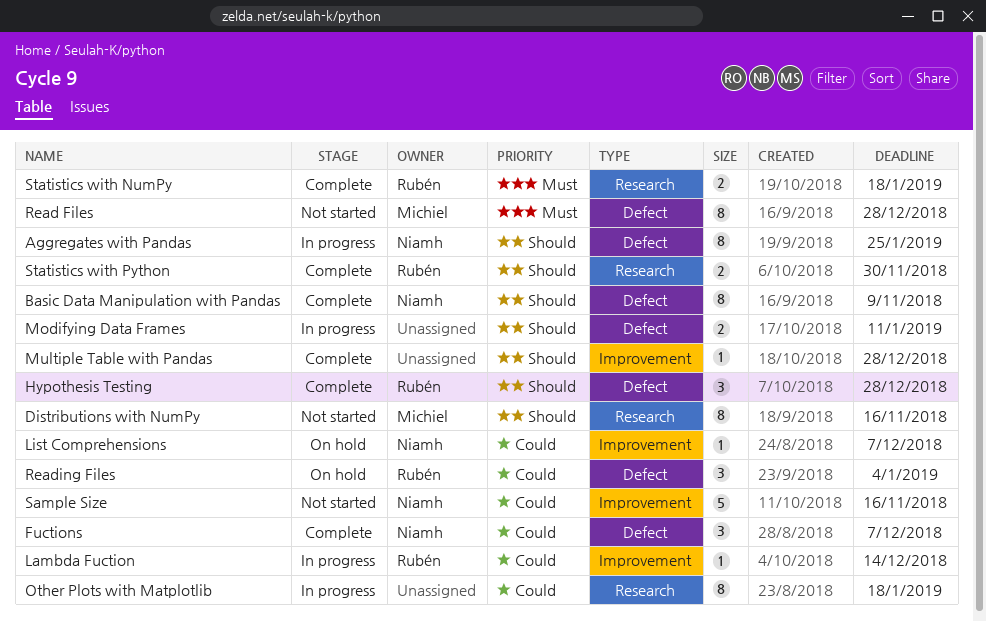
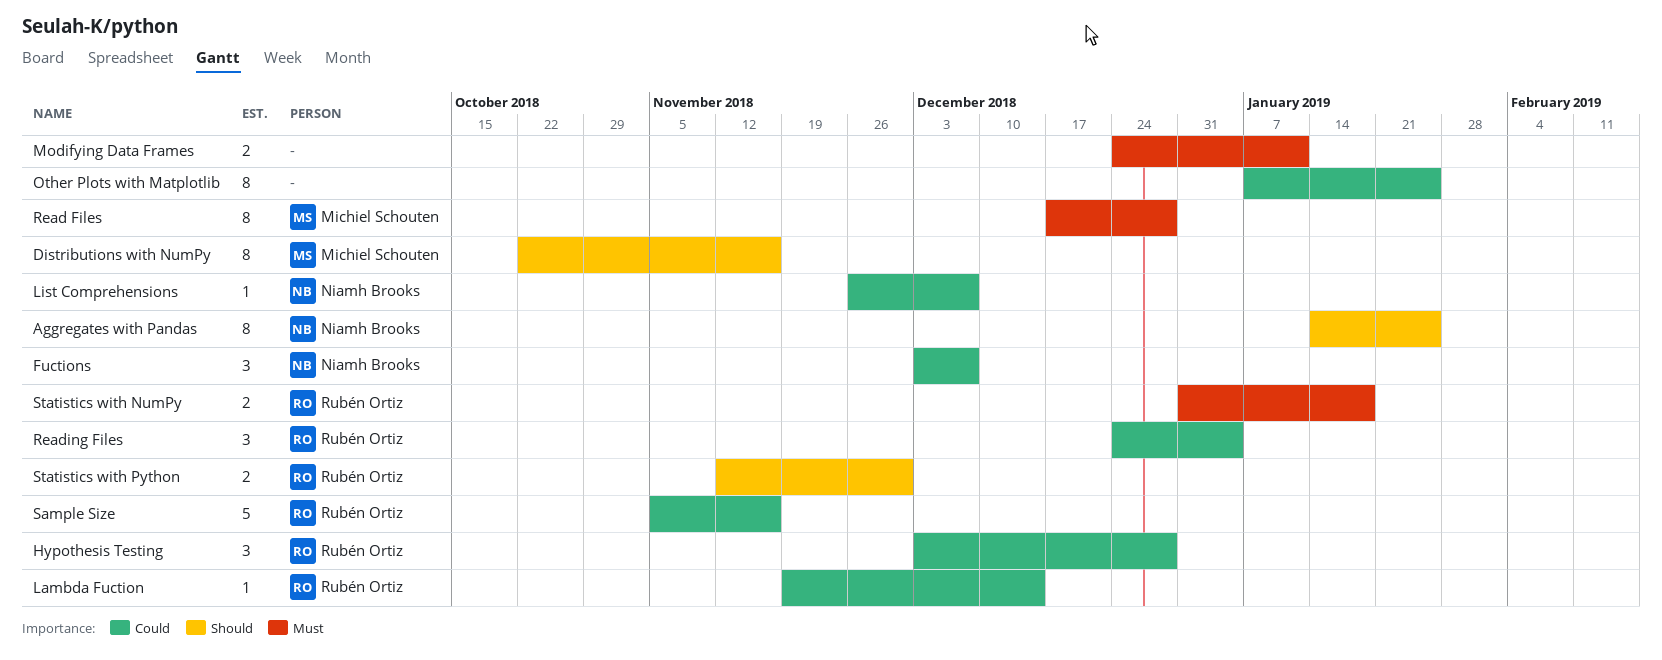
Basic Data Manipulation with Pandas: present -> none
Hypothesis Testing, priority: Should -> Could
Modifying Data Frames, priority: Should -> Must
Multiple Table with Pandas: present -> none
Other Plots with Matplotlib, due: Jan 18 -> Jan 25
Sample Size, owner: Niamh Brooks -> Rubén Ortiz

